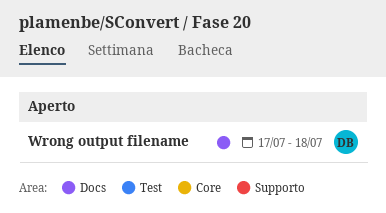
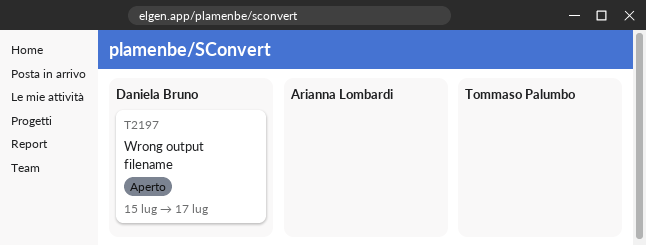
Wrong output filename, start: Jul 17 -> Jul 15
Wrong output filename, due: Jul 18 -> Jul 17

